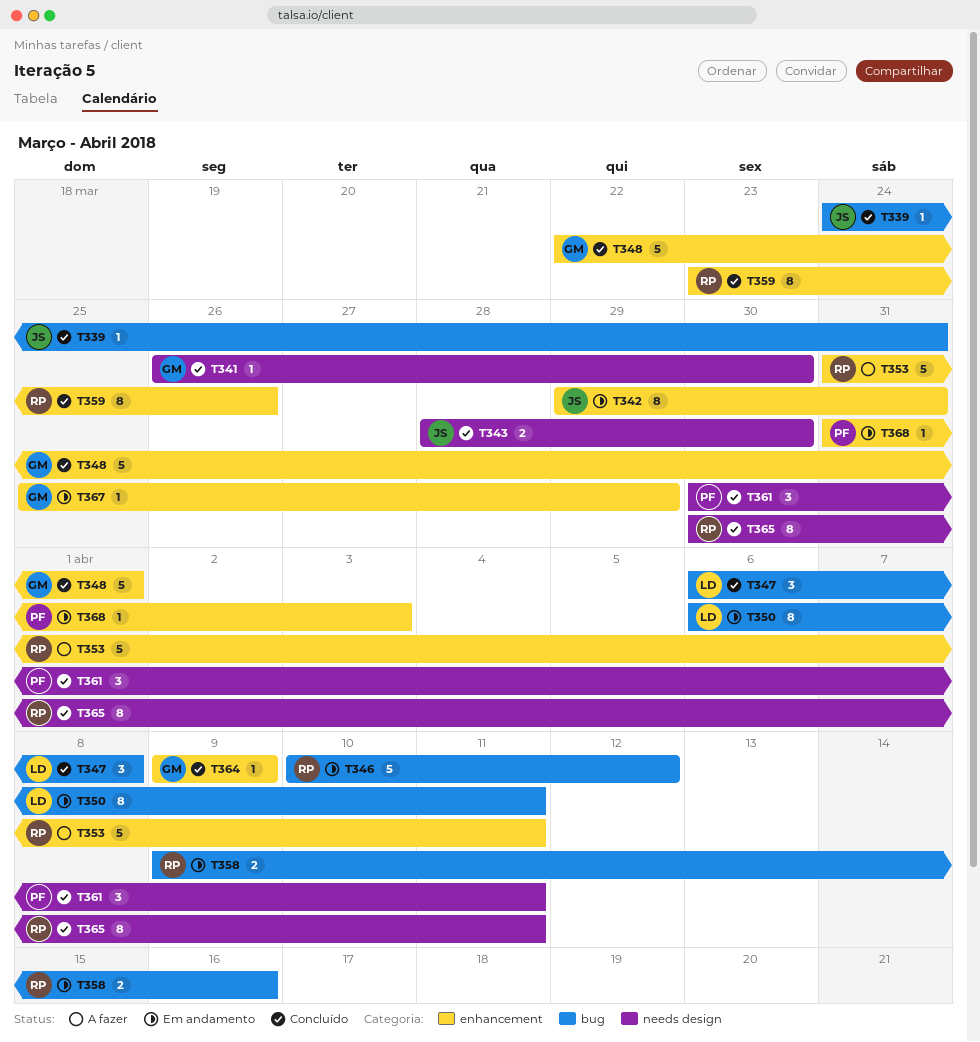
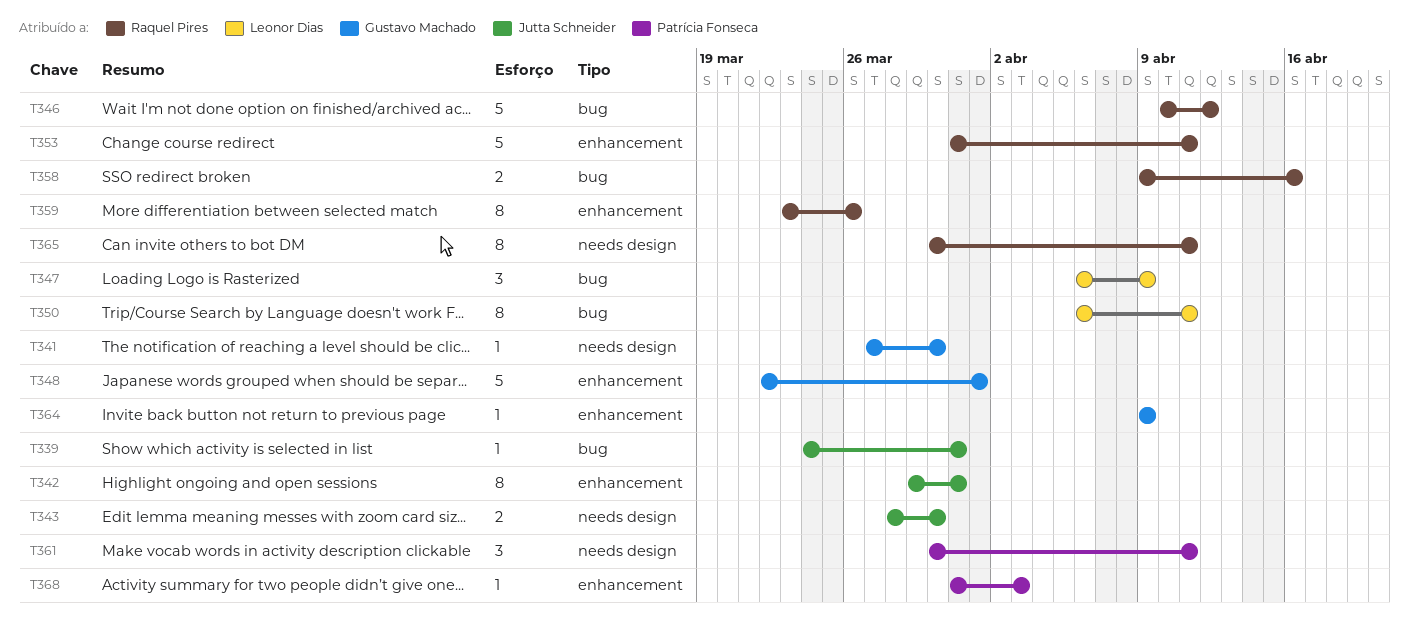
T341, start: Mar 26 -> Mar 27
T347, due: Apr 8 -> Apr 9
T367: present -> none

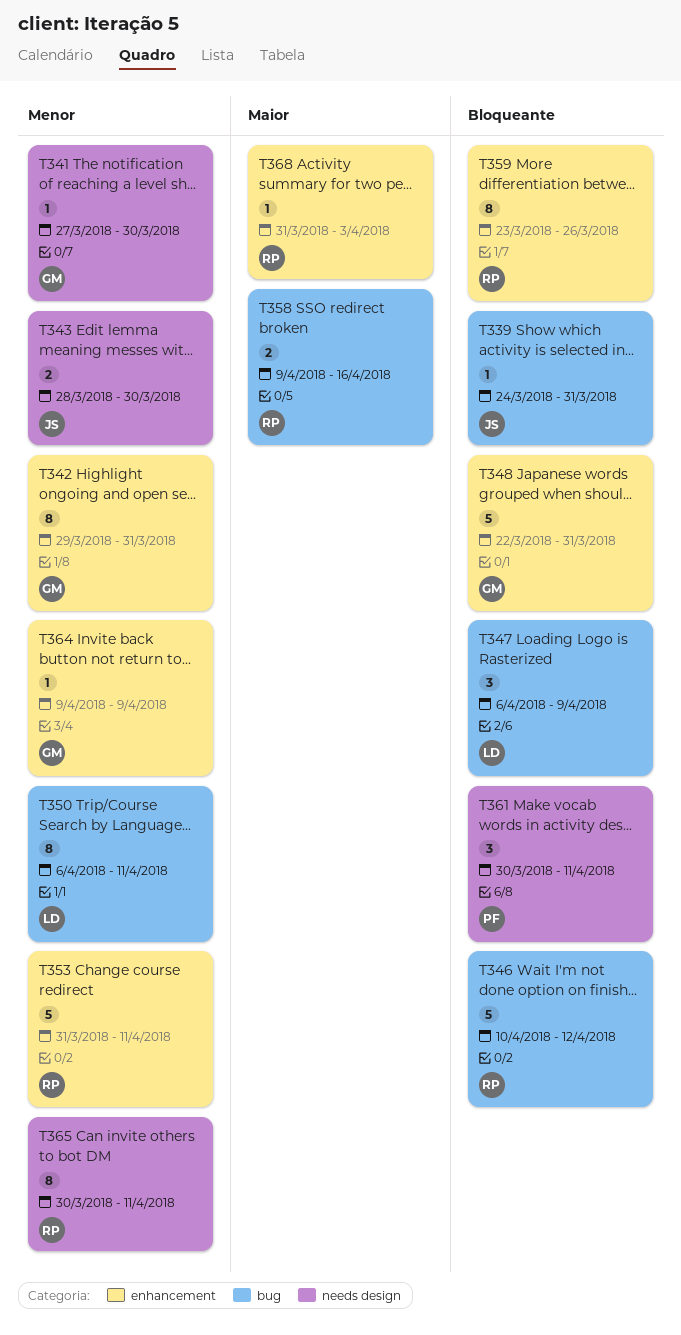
T342, owner: Jutta Schneider -> Gustavo Machado
T348, due: Apr 1 -> Mar 31
T368, owner: Patrícia Fonseca -> Raquel Pires

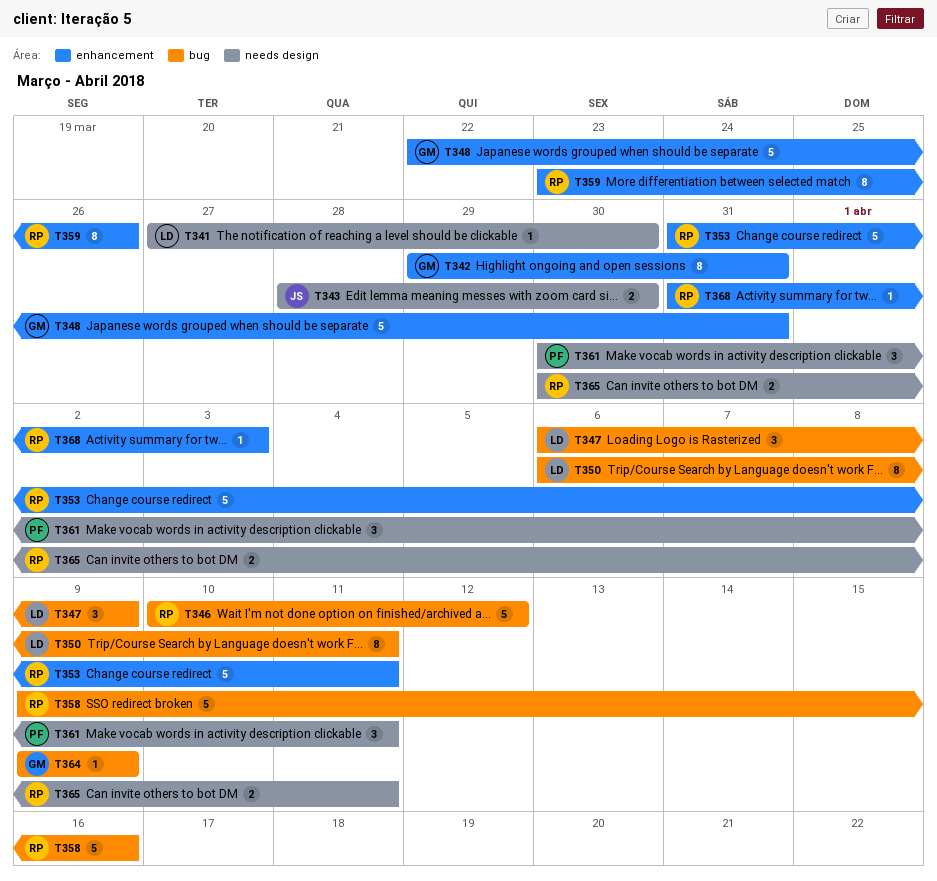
T339: present -> none
T341, owner: GM -> LD
T358, estimate: 2 -> 5
T364, label: enhancement -> bug
T365, estimate: 8 -> 2

